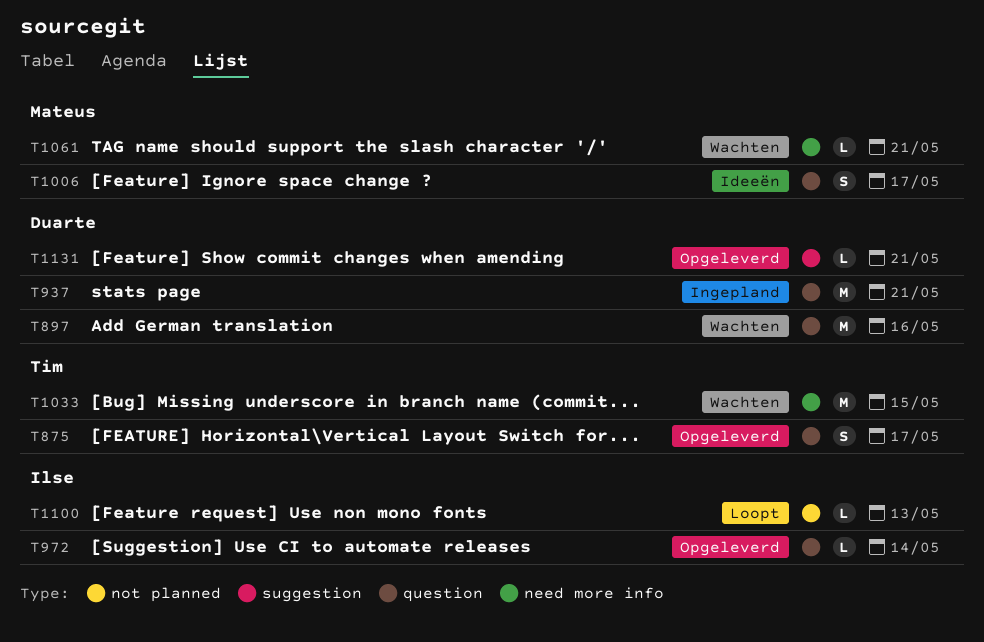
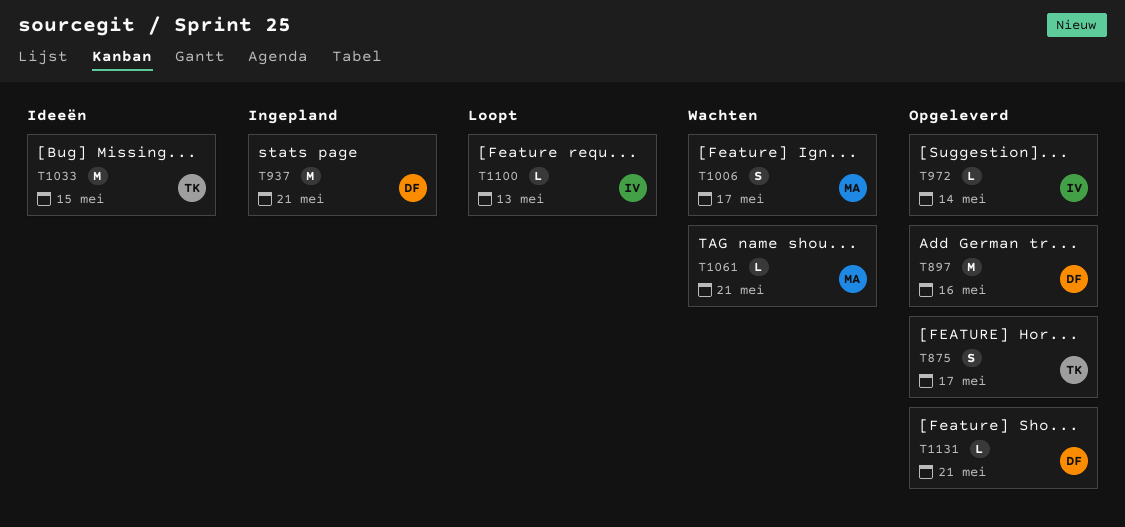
T897, status: Wachten -> Opgeleverd
T1006, status: Ideeën -> Wachten
T1033, status: Wachten -> Ideeën

